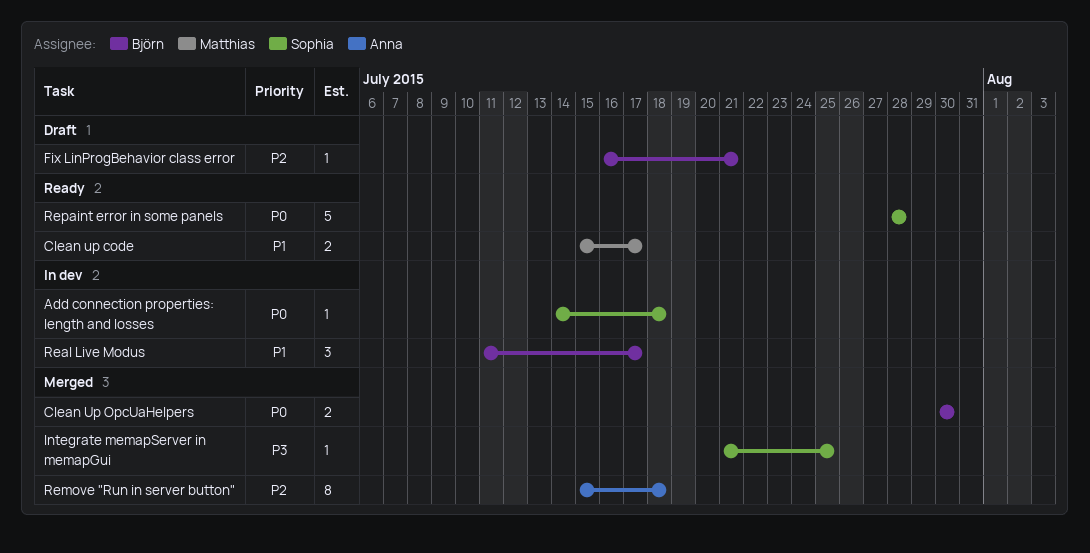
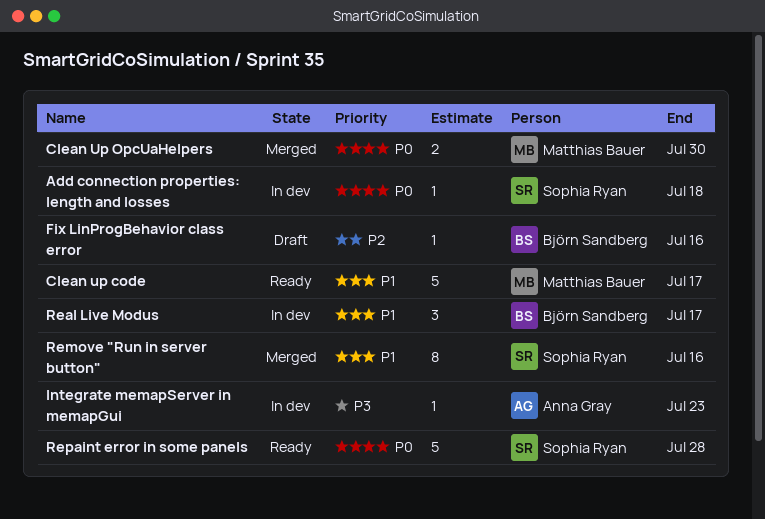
Clean up code, estimate: 2 -> 5
Clean Up OpcUaHelpers, owner: Björn Sandberg -> Matthias Bauer
Fix LinProgBehavior class error, due: Jul 21 -> Jul 16
Integrate memapServer in memapGui, status: Merged -> In dev
Integrate memapServer in memapGui, owner: Sophia Ryan -> Anna Gray
Integrate memapServer in memapGui, due: Jul 25 -> Jul 23
Remove "Run in server button", owner: Anna Gray -> Sophia Ryan
Remove "Run in server button", priority: P2 -> P1
Remove "Run in server button", due: Jul 18 -> Jul 16

